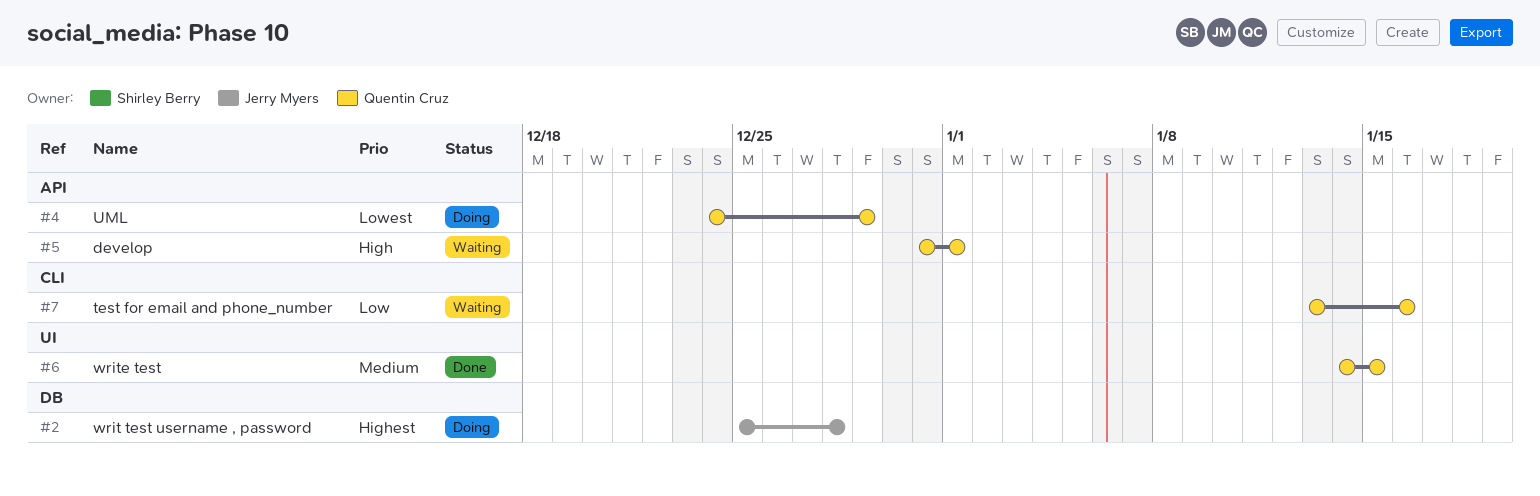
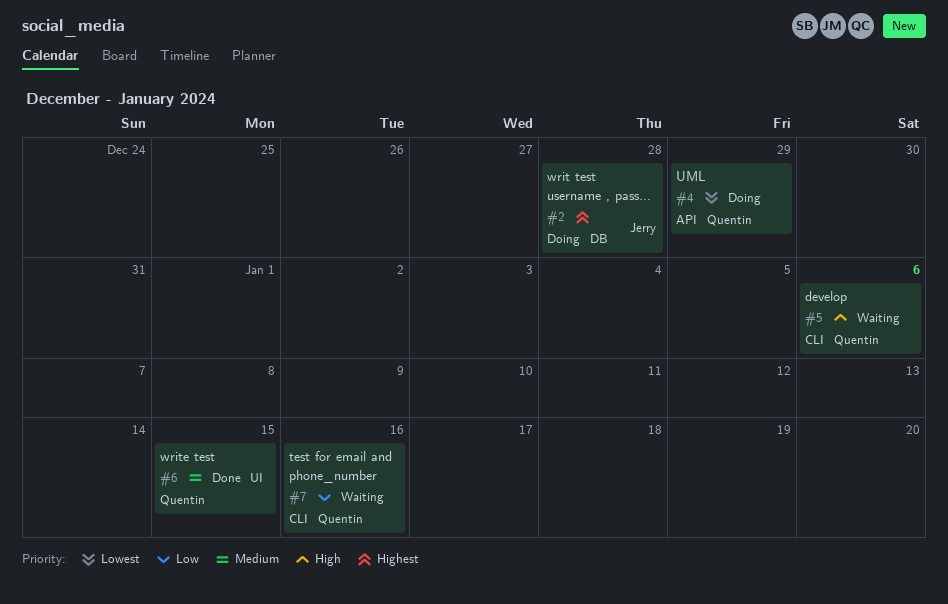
#5, label: API -> CLI
#5, due: Jan 1 -> Jan 6

